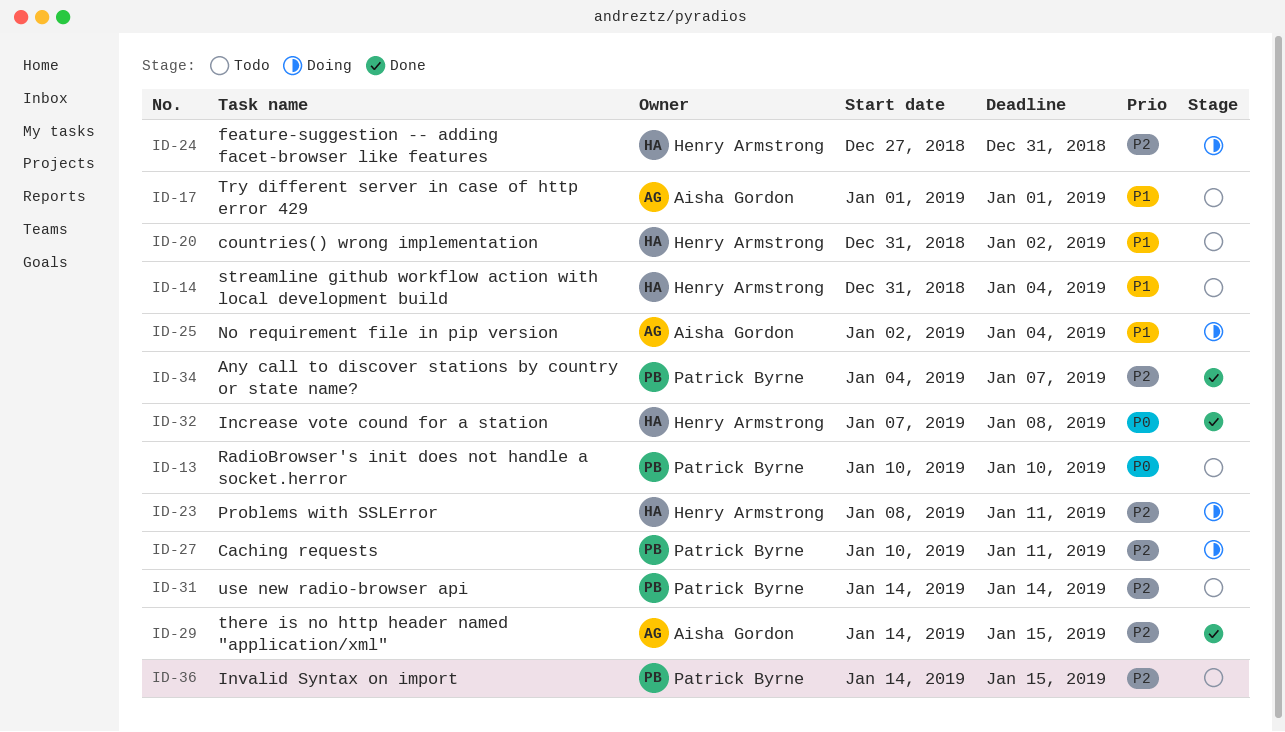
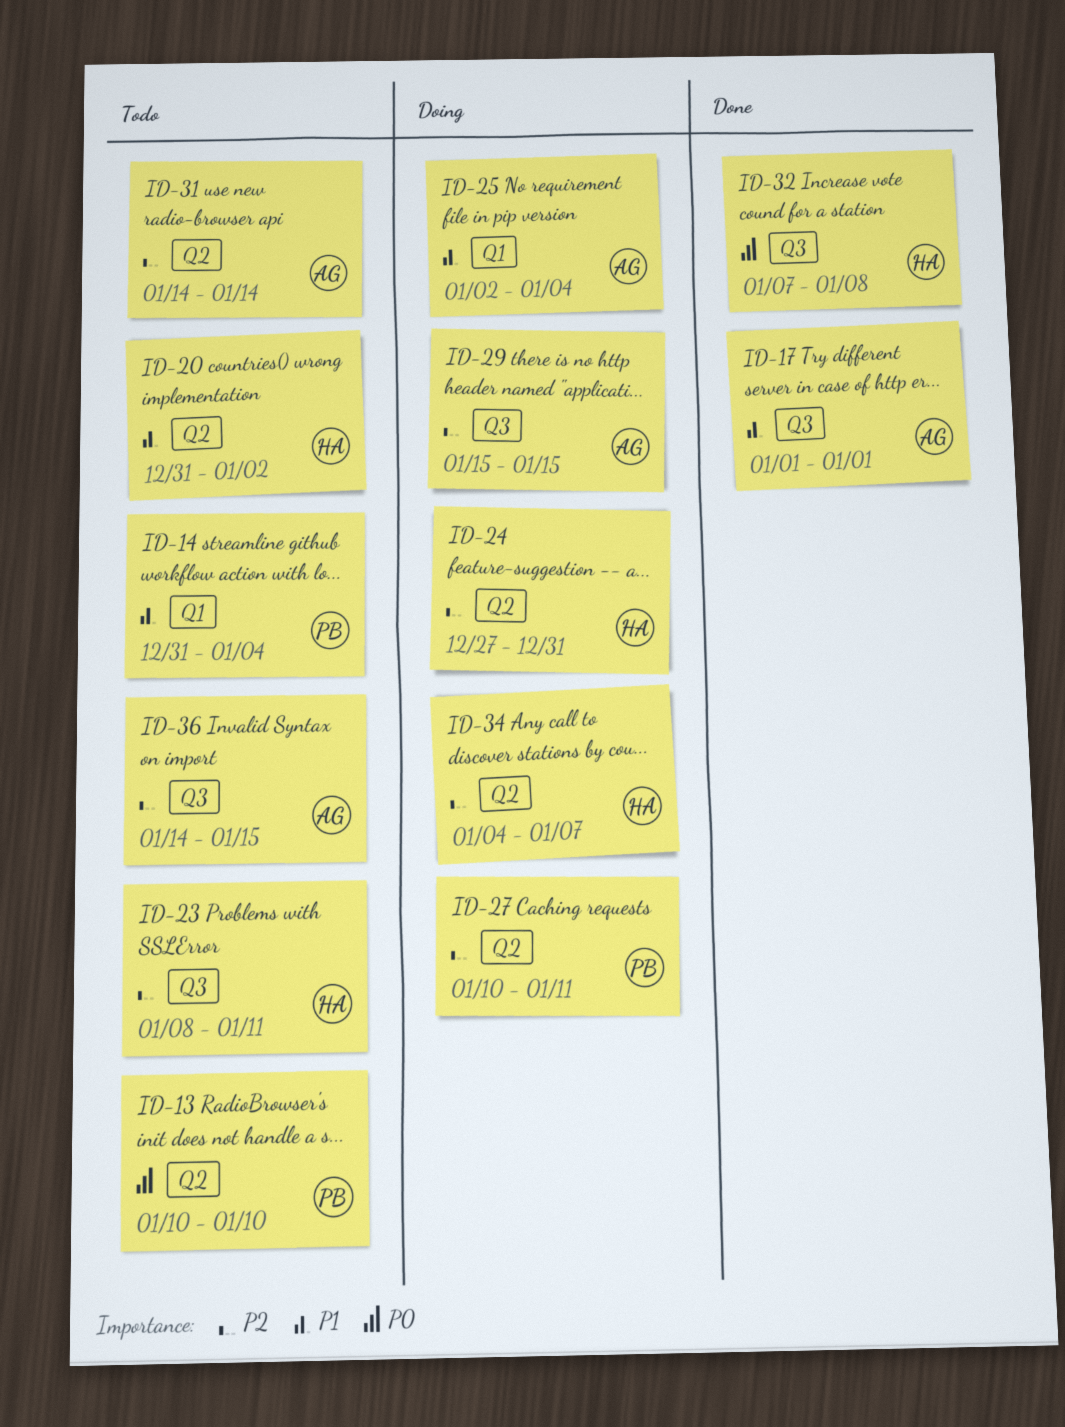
ID-14, owner: Henry Armstrong -> Patrick Byrne
ID-17, status: Todo -> Done
ID-23, status: Doing -> Todo
ID-29, status: Done -> Doing
ID-29, start: Jan 14 -> Jan 15
ID-31, owner: Patrick Byrne -> Aisha Gordon
ID-34, status: Done -> Doing
ID-34, owner: Patrick Byrne -> Henry Armstrong
ID-36, owner: Patrick Byrne -> Aisha Gordon

